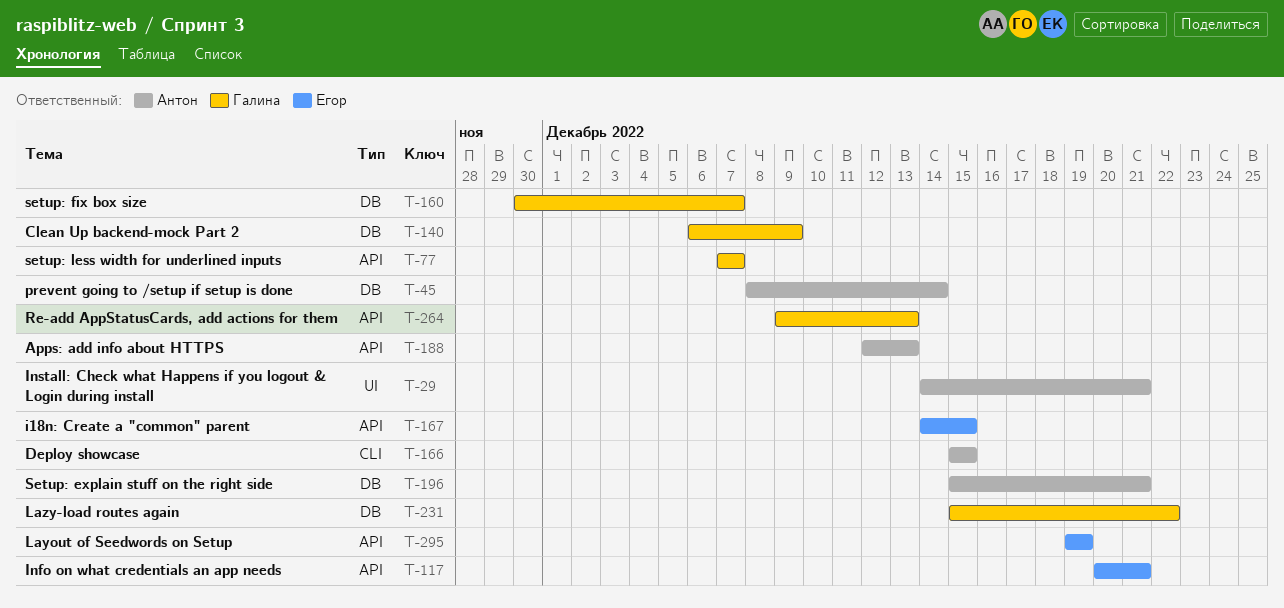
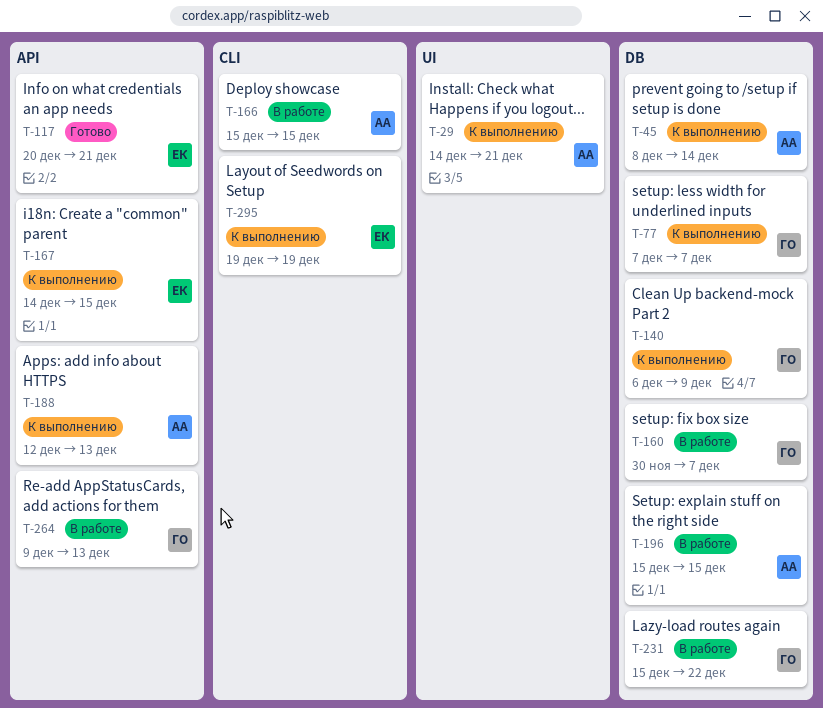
T-77, label: API -> DB
T-196, due: Dec 21 -> Dec 15
T-295, label: API -> CLI

